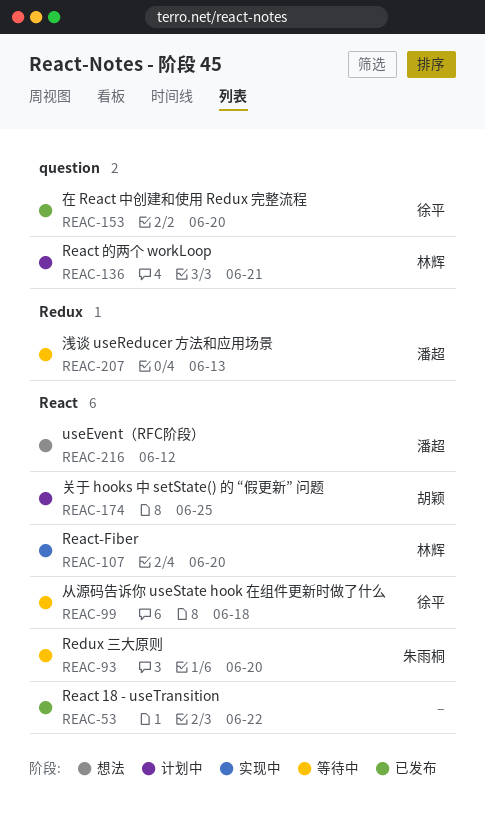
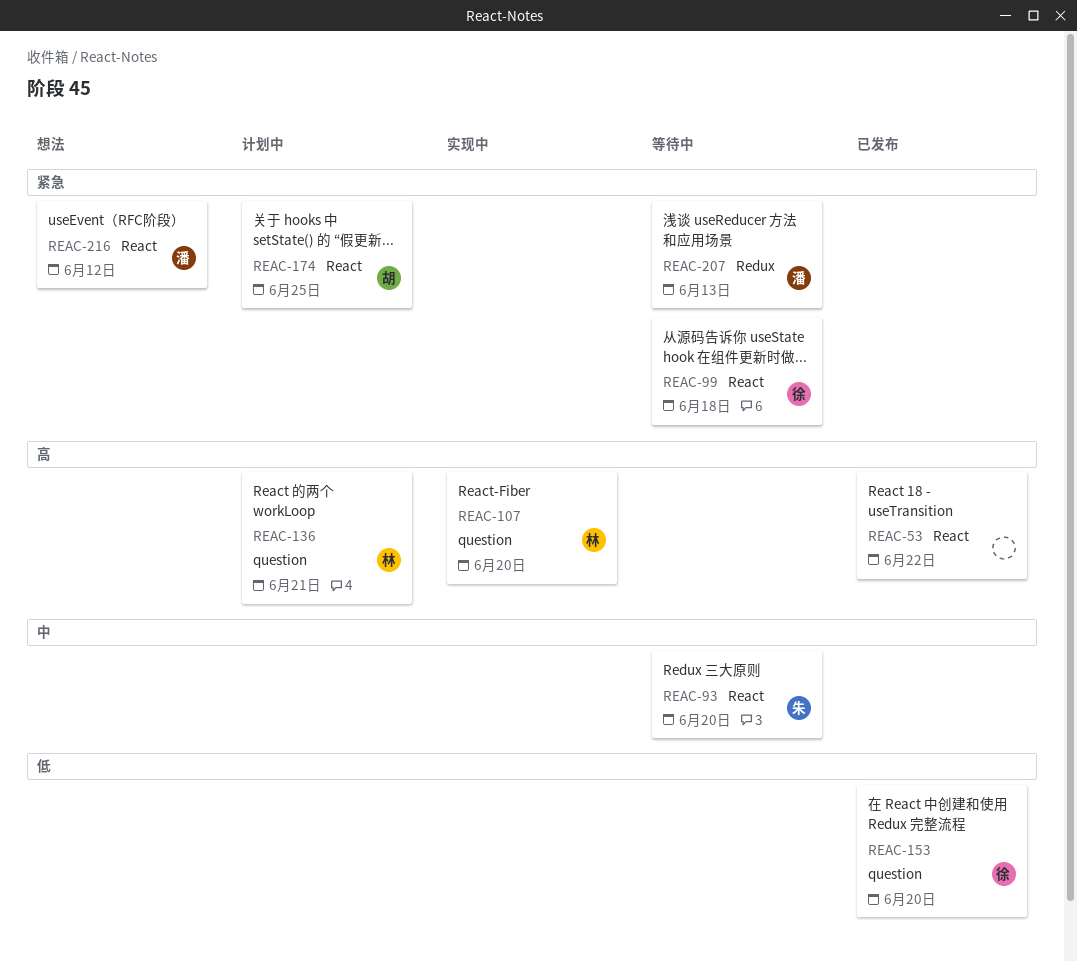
REAC-107, label: React -> question

